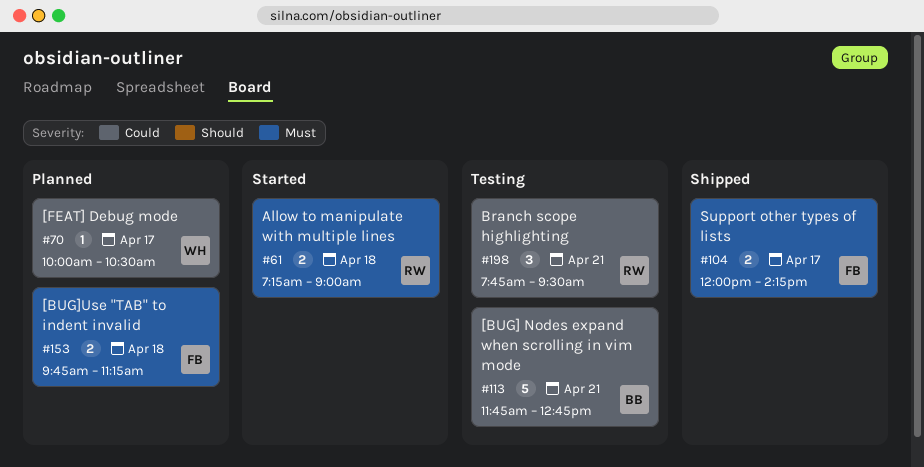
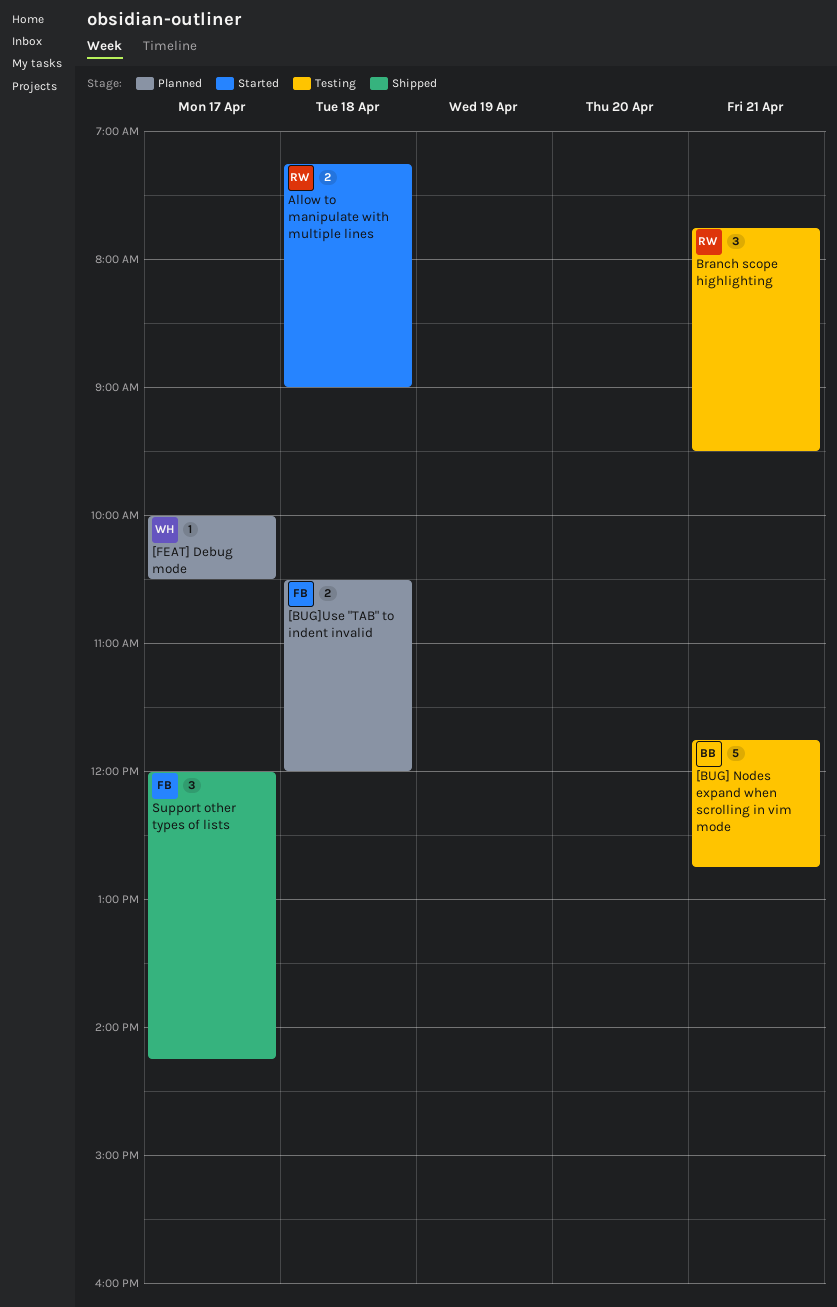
[BUG]Use "TAB" to indent invalid, begins: 09:45 -> 10:30
[BUG]Use "TAB" to indent invalid, ends: 11:15 -> 12:00
Support other types of lists, estimate: 2 -> 3

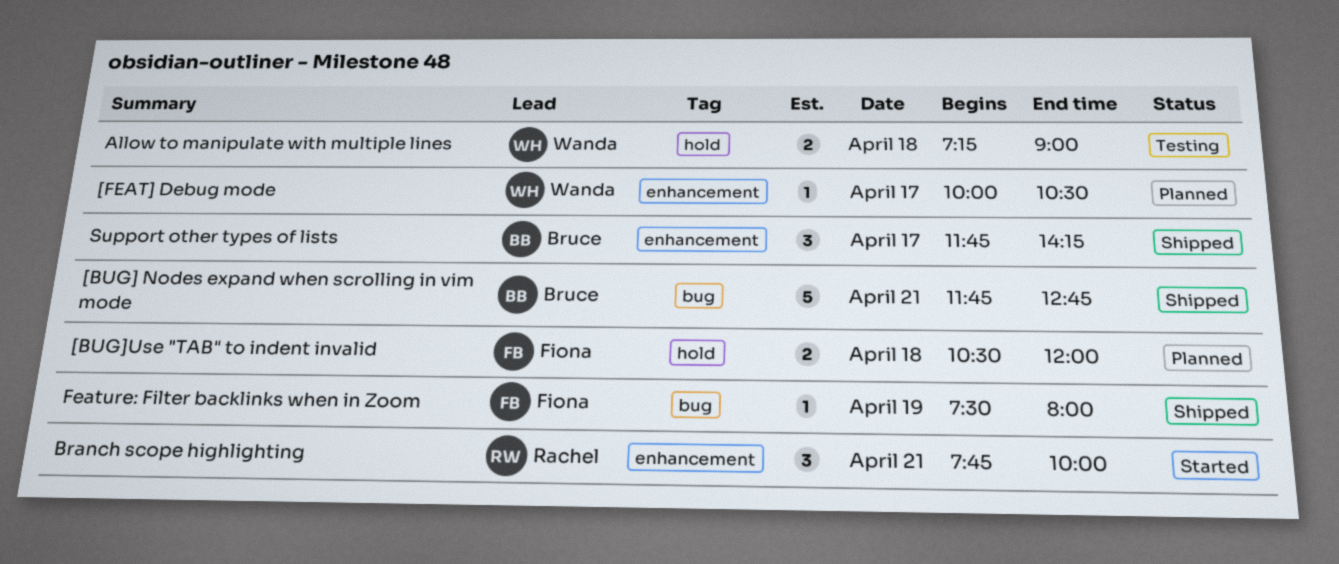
[BUG] Nodes expand when scrolling in vim mode, status: Testing -> Shipped
Allow to manipulate with multiple lines, status: Started -> Testing
Allow to manipulate with multiple lines, owner: Rachel -> Wanda
Branch scope highlighting, status: Testing -> Started
Branch scope highlighting, ends: 09:30 -> 10:00
Feature: Filter backlinks when in Zoom: none -> present
Support other types of lists, owner: Fiona -> Bruce
Support other types of lists, begins: 12:00 -> 11:45

